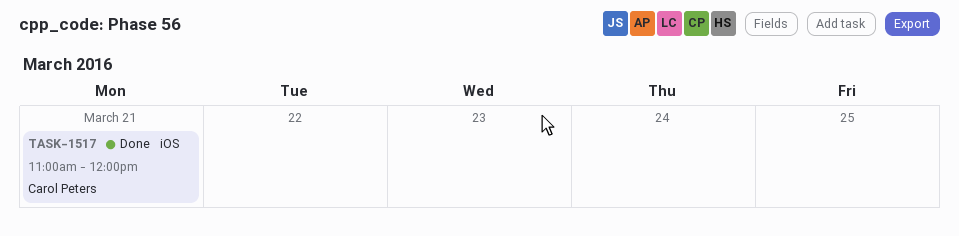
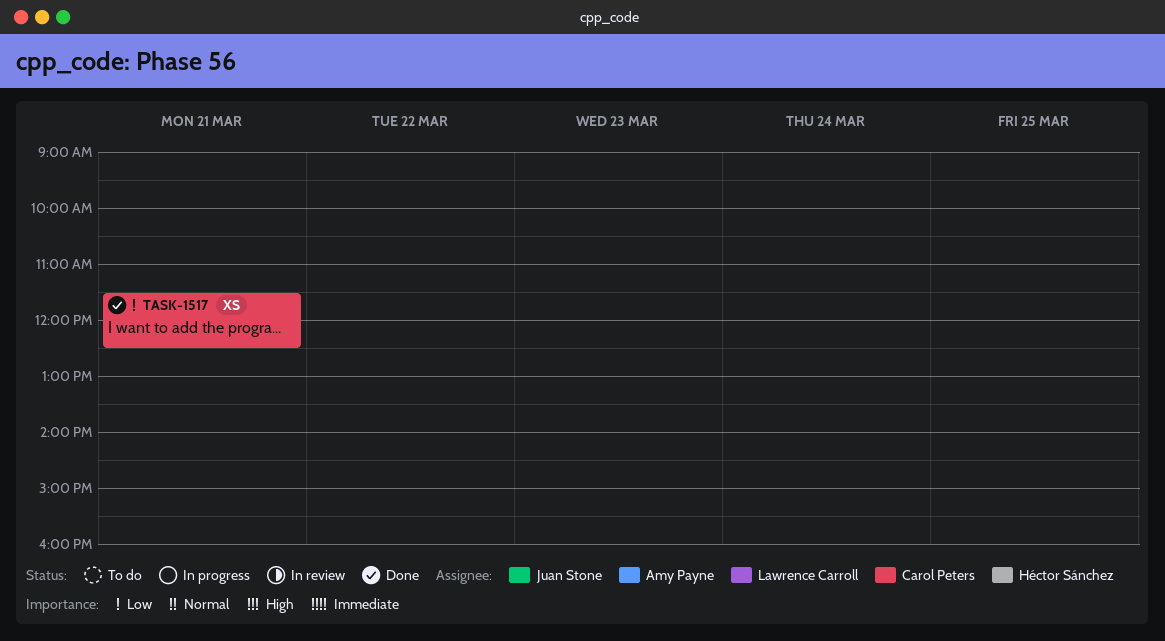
TASK-1517, begins: 11:00 -> 11:30
TASK-1517, ends: 12:00 -> 12:30

